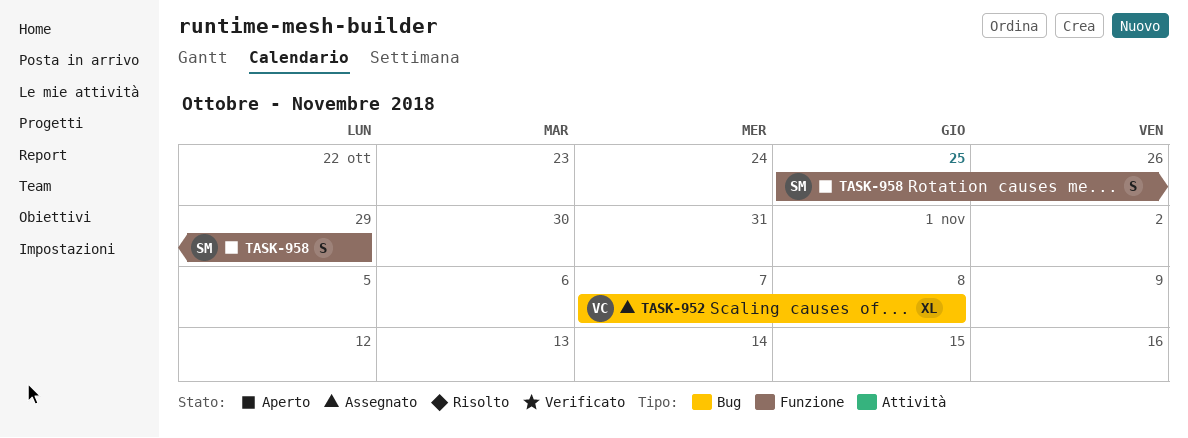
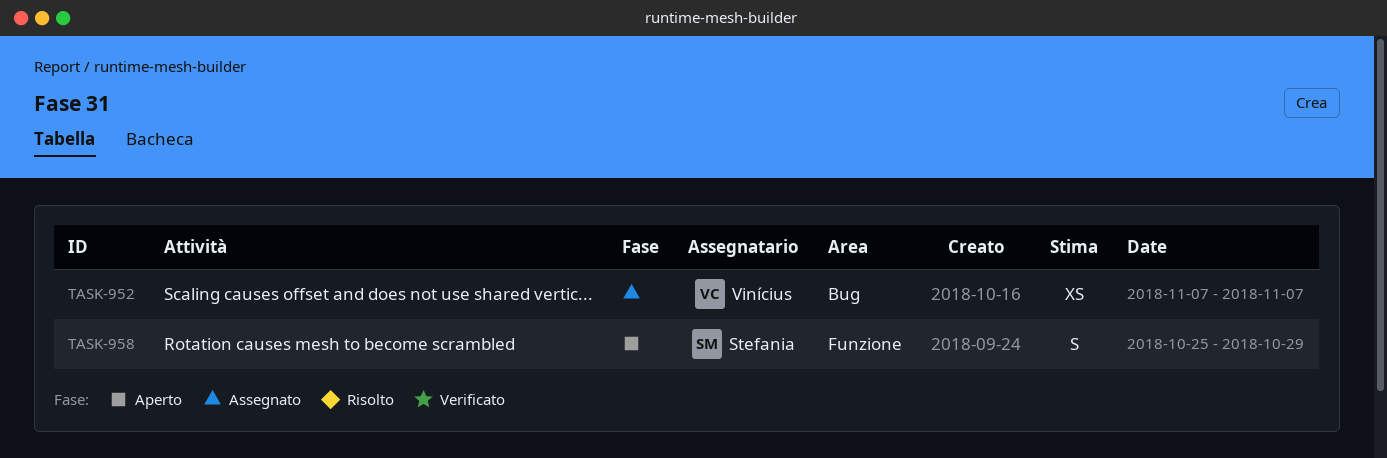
TASK-952, estimate: XL -> XS
TASK-952, due: Nov 8 -> Nov 7

